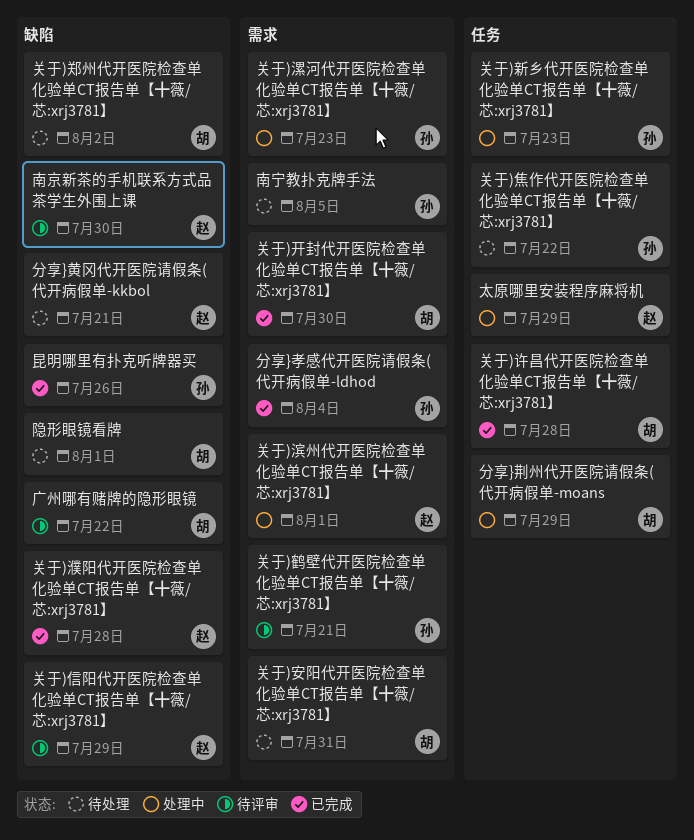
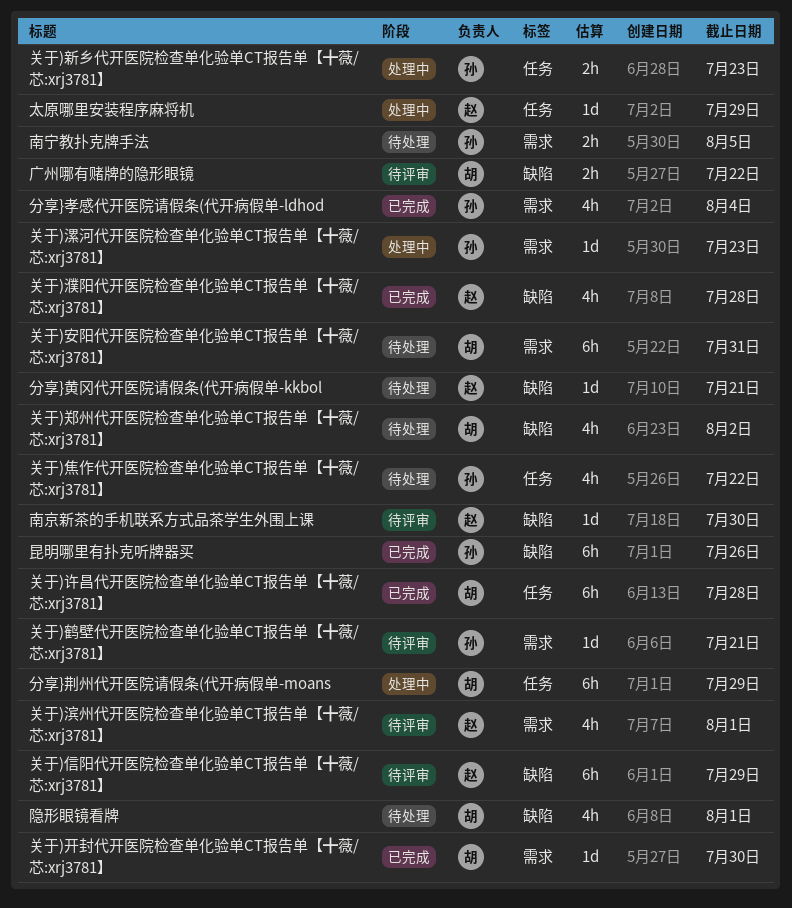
关于)滨州代开医院检查单化验单CT报告单【╋薇/芯:xrj3781】, status: 处理中 -> 待评审

